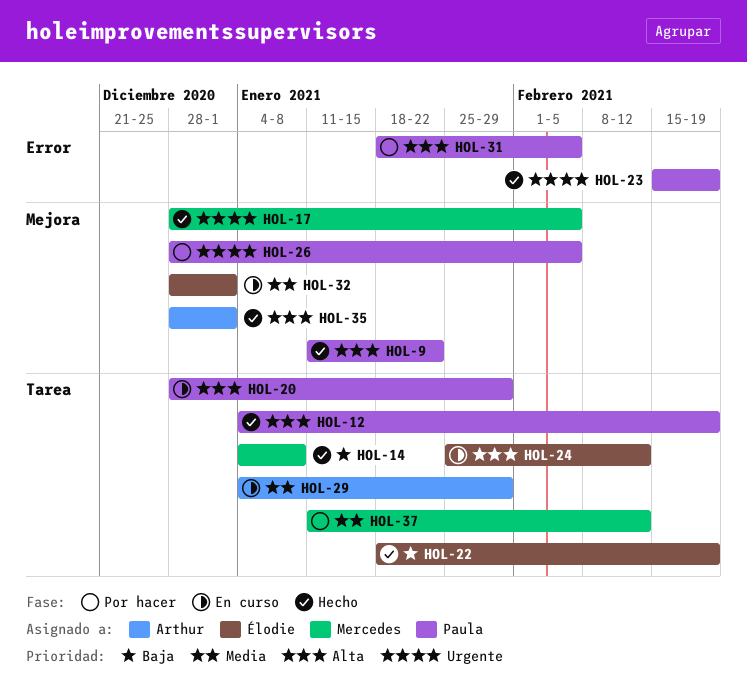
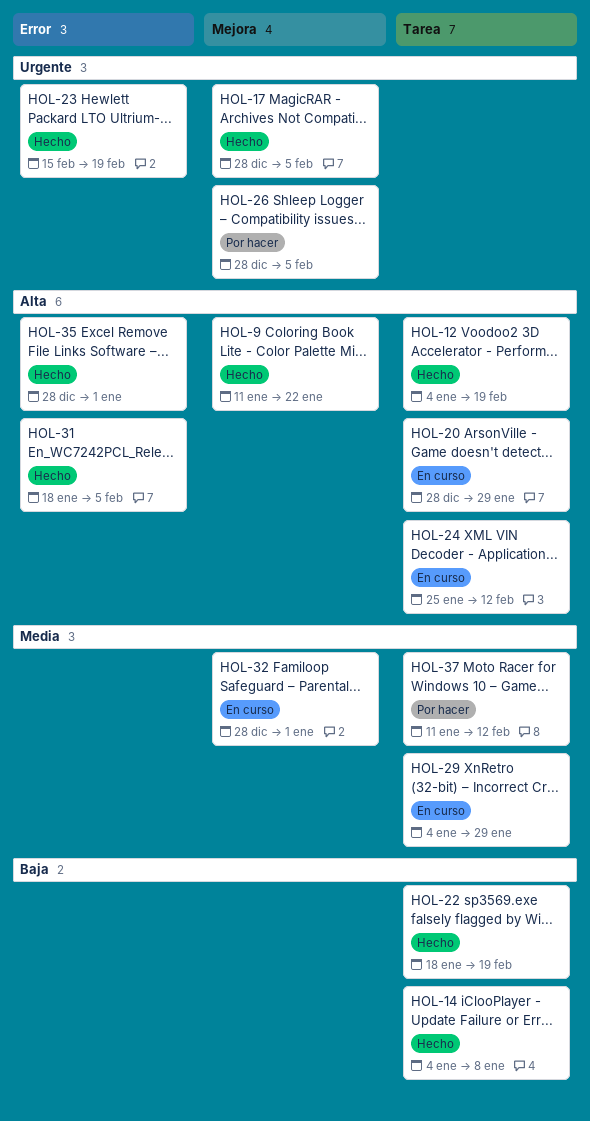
HOL-31, status: Por hacer -> Hecho
HOL-35, label: Mejora -> Error

